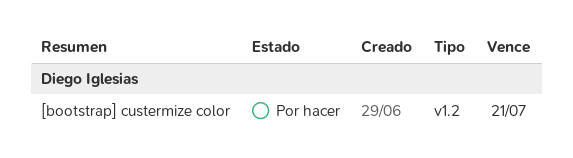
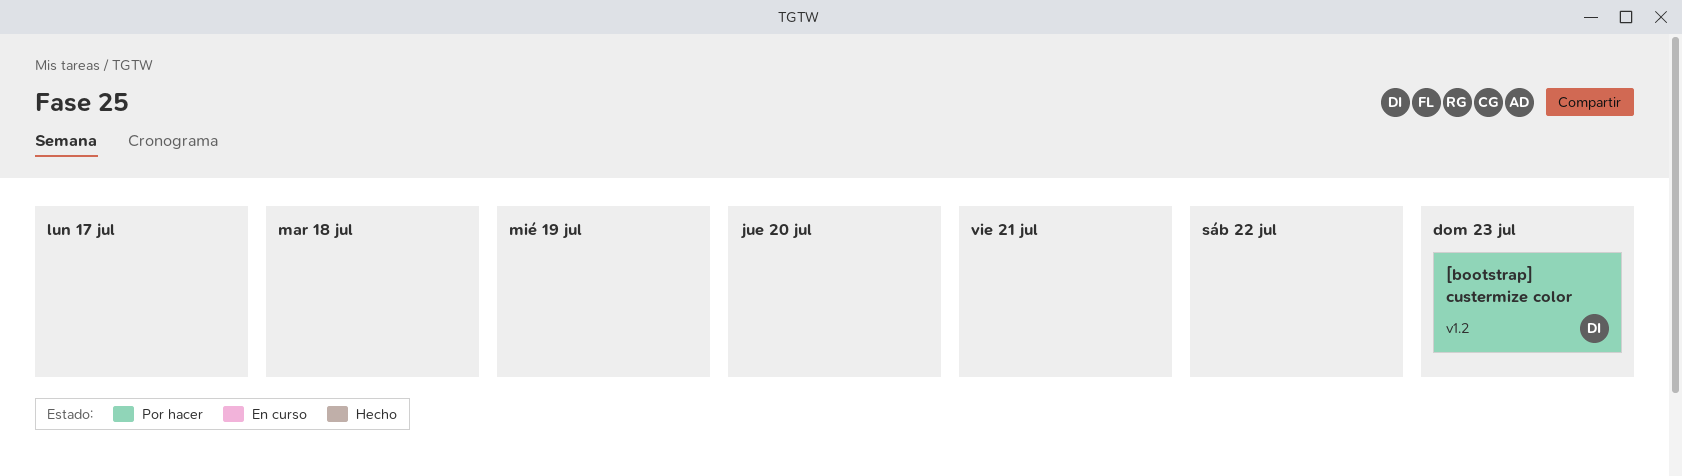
[bootstrap] custermize color, due: Jul 21 -> Jul 23

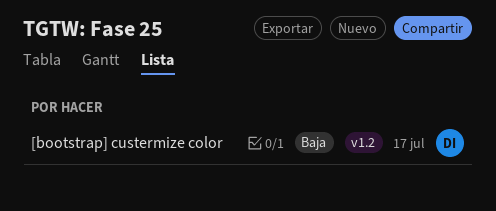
[bootstrap] custermize color, due: Jul 23 -> Jul 17

